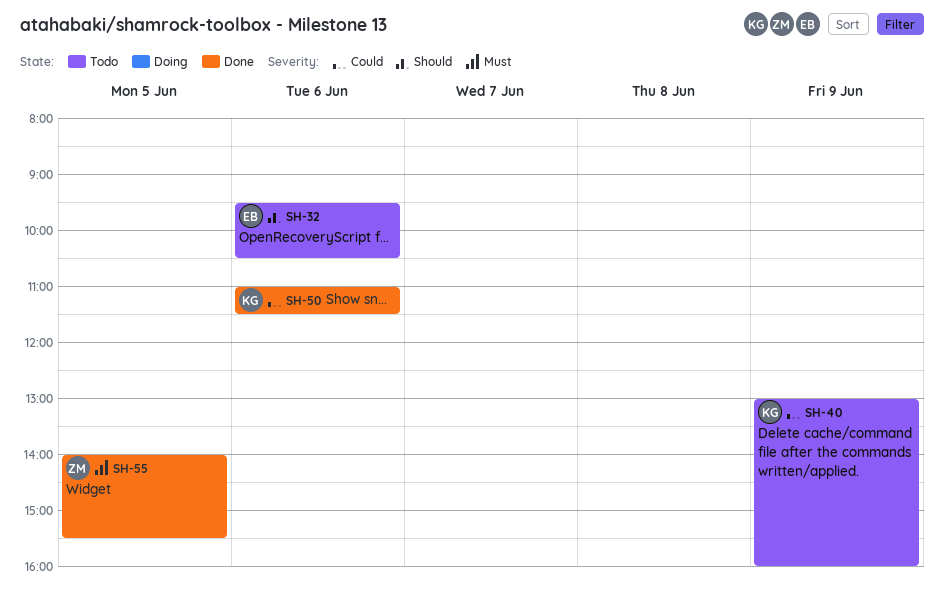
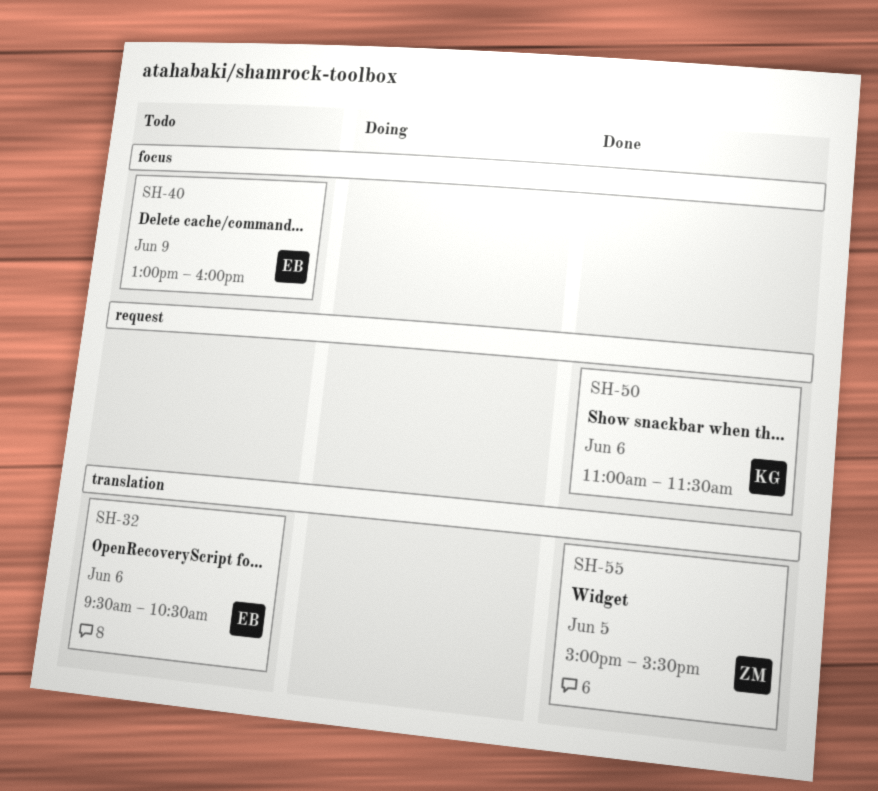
SH-40, owner: KG -> EB
SH-55, begins: 14:00 -> 15:00

